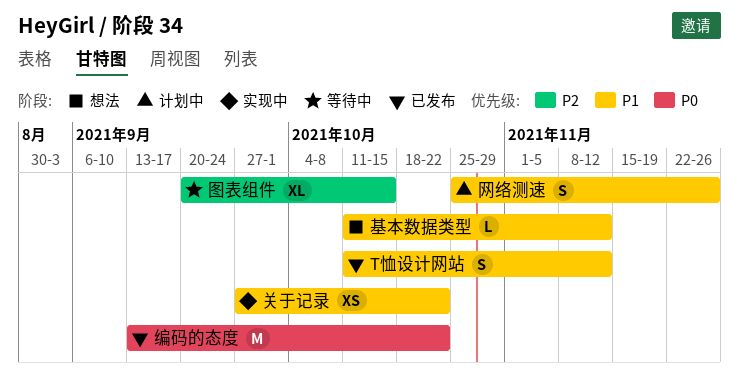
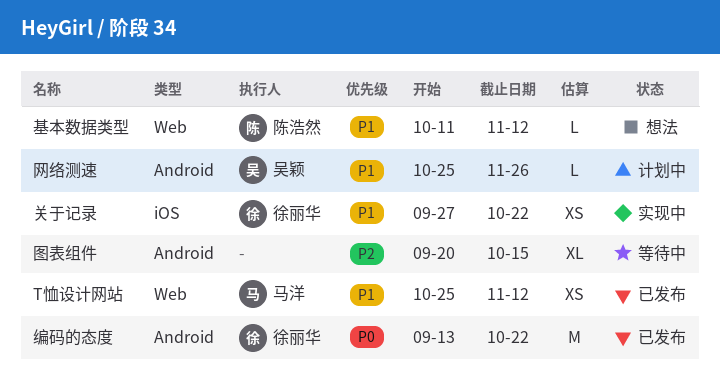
T恤设计网站, estimate: S -> XS
T恤设计网站, start: Oct 11 -> Oct 25
网络测速, estimate: S -> L

